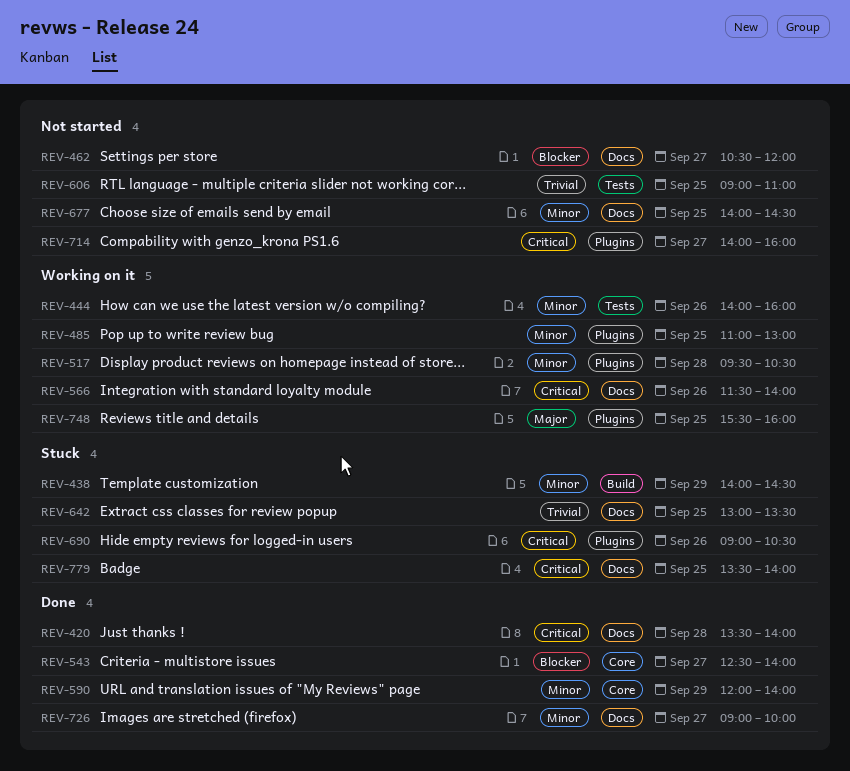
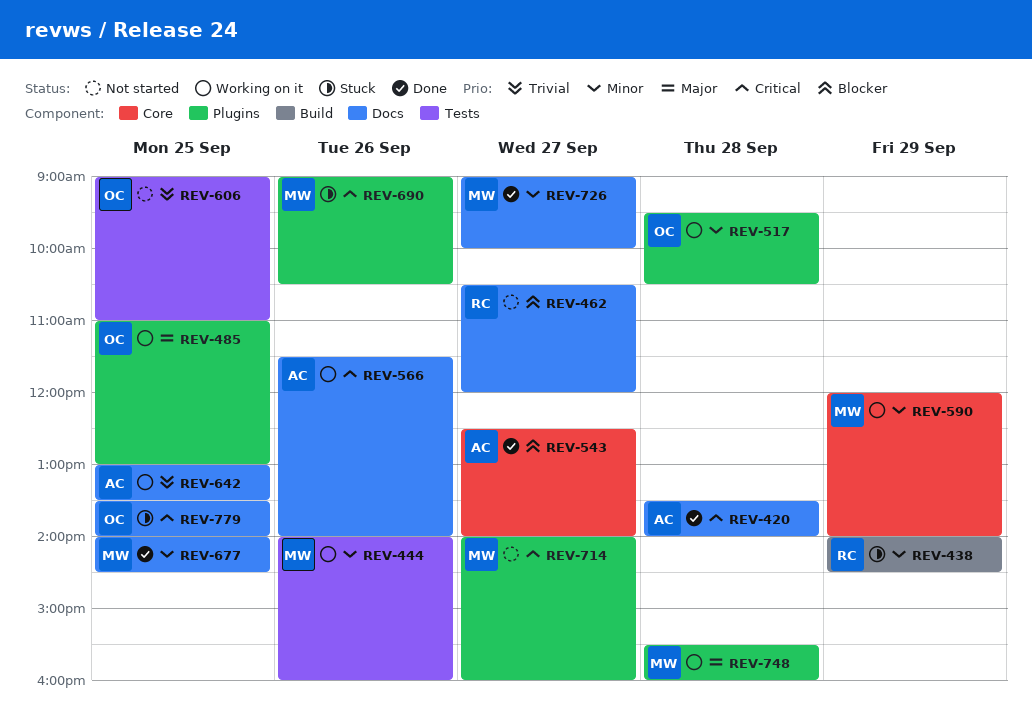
REV-485, priority: Minor -> Major
REV-590, status: Done -> Working on it
REV-642, status: Stuck -> Working on it
REV-677, status: Not started -> Done
REV-748, day: Sep 25 -> Sep 28

